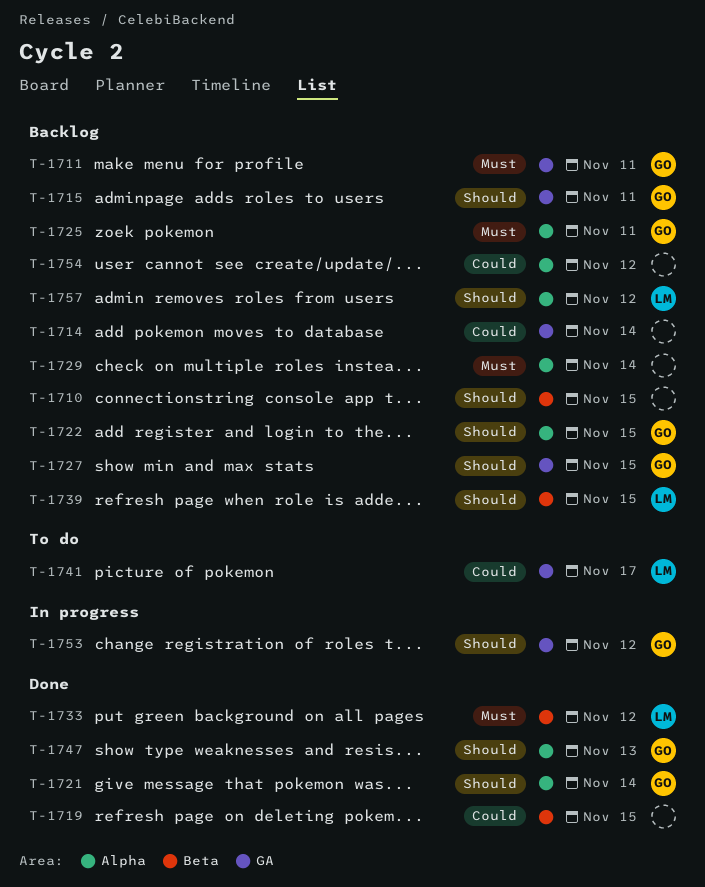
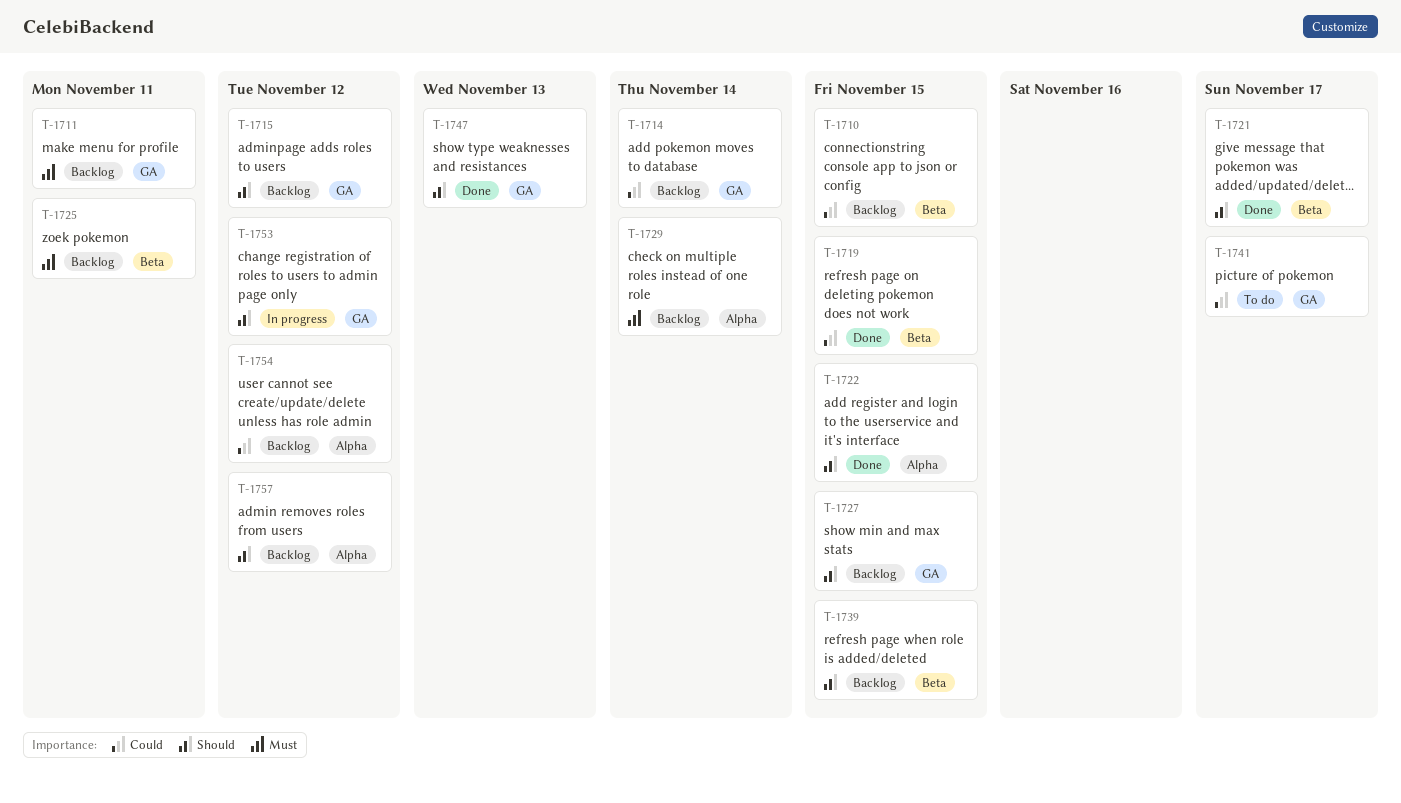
T-1710, priority: Should -> Could
T-1715, due: Nov 11 -> Nov 12
T-1721, label: Alpha -> Beta
T-1721, due: Nov 14 -> Nov 17
T-1722, status: Backlog -> Done
T-1725, label: Alpha -> Beta
T-1733: present -> none
T-1747, label: Alpha -> GA

